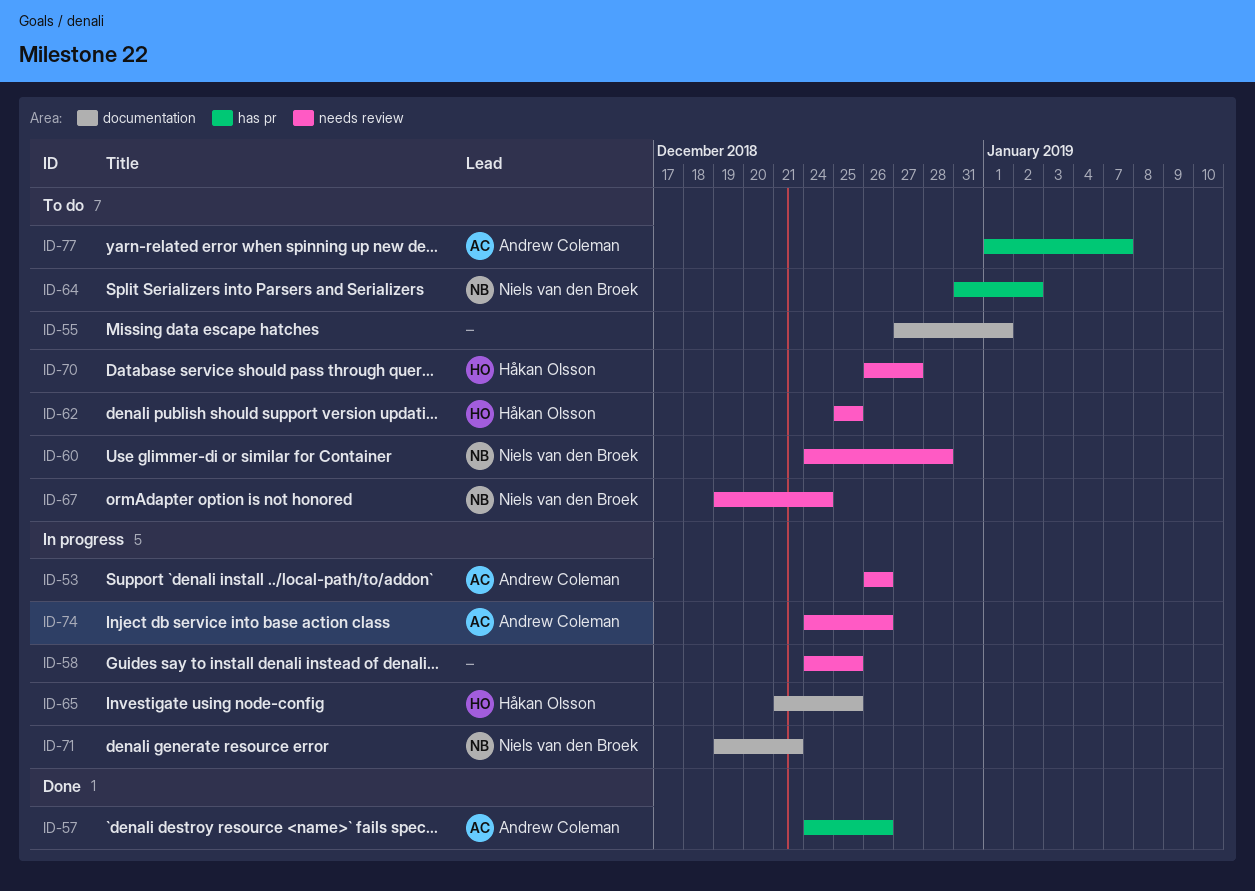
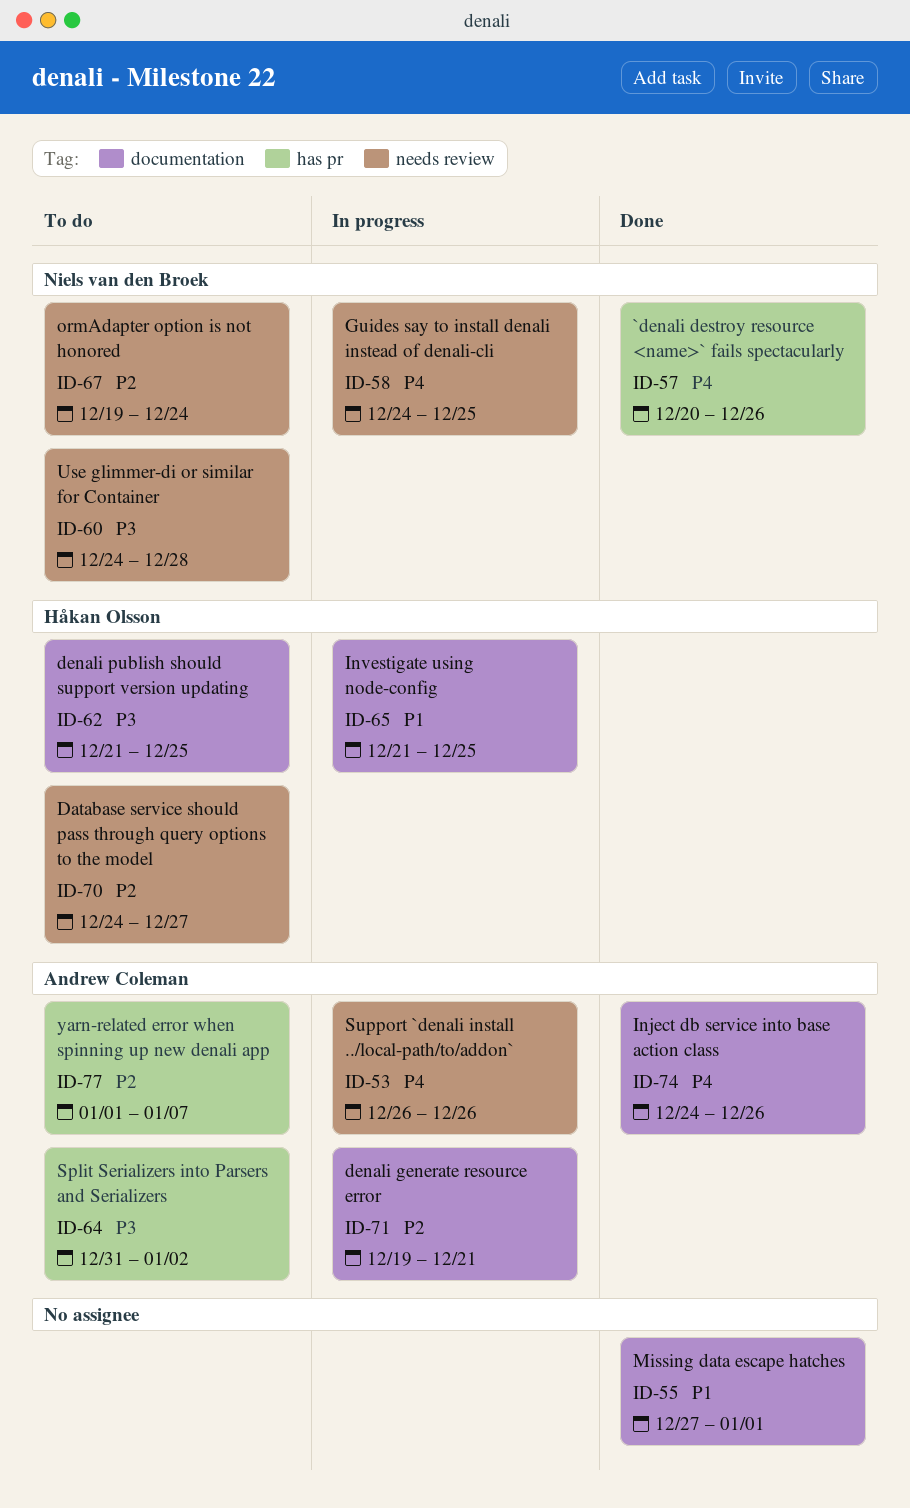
ID-55, status: To do -> Done
ID-57, owner: Andrew Coleman -> Niels van den Broek
ID-57, start: Dec 24 -> Dec 20
ID-58, owner: none -> Niels van den Broek
ID-62, label: needs review -> documentation
ID-62, start: Dec 25 -> Dec 21
ID-64, owner: Niels van den Broek -> Andrew Coleman
ID-70, start: Dec 26 -> Dec 24
ID-71, owner: Niels van den Broek -> Andrew Coleman
ID-74, status: In progress -> Done
ID-74, label: needs review -> documentation

